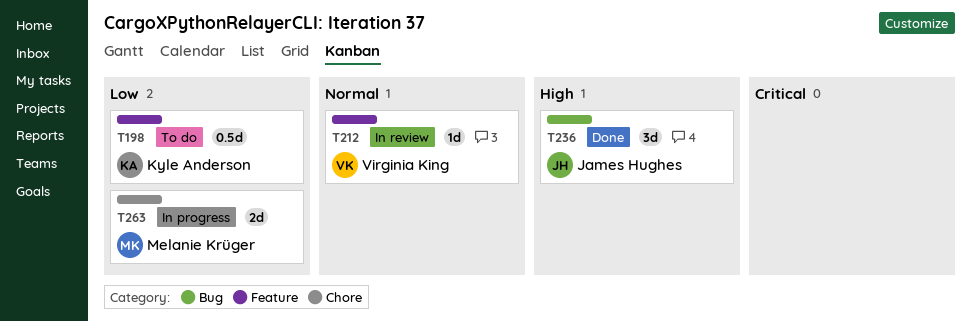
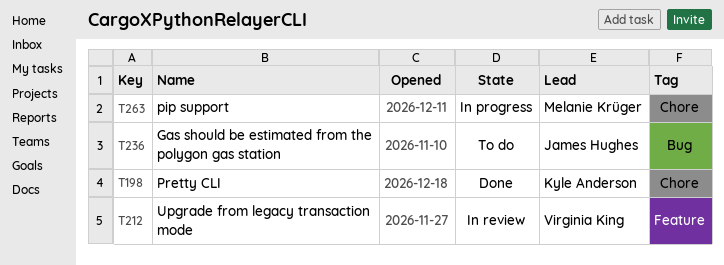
T198, status: To do -> Done
T198, label: Feature -> Chore
T236, status: Done -> To do

